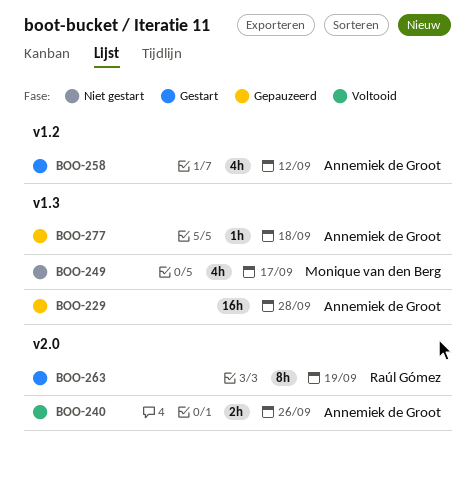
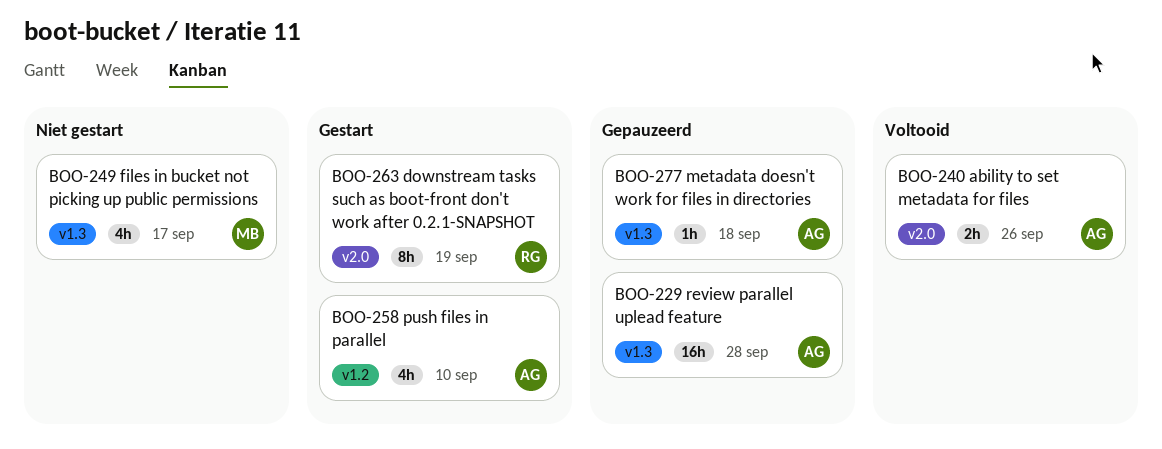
BOO-258, due: Sep 12 -> Sep 10

